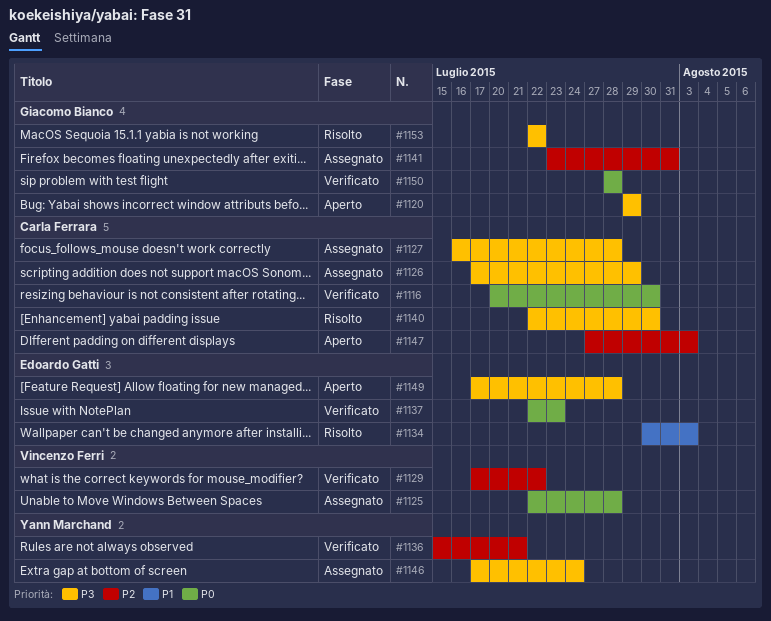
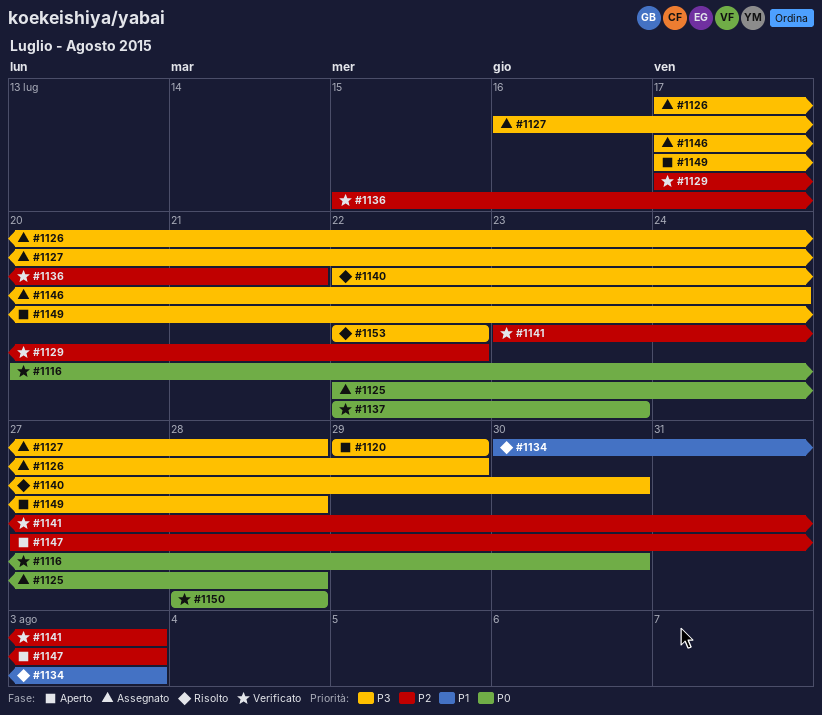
#1141, status: Assegnato -> Verificato
#1141, due: Jul 31 -> Aug 3

